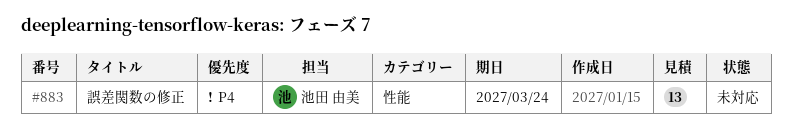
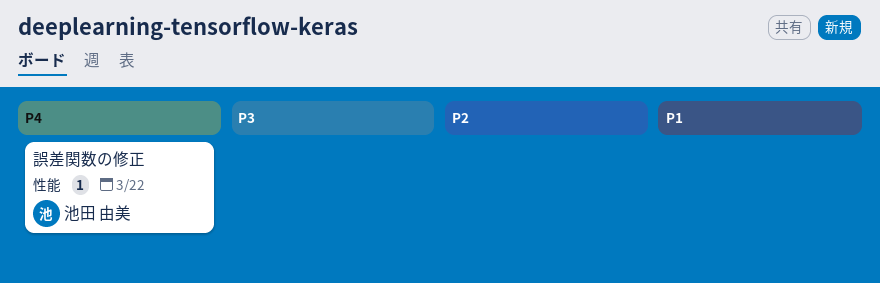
誤差関数の修正, estimate: 13 -> 1
誤差関数の修正, due: Mar 24 -> Mar 22

